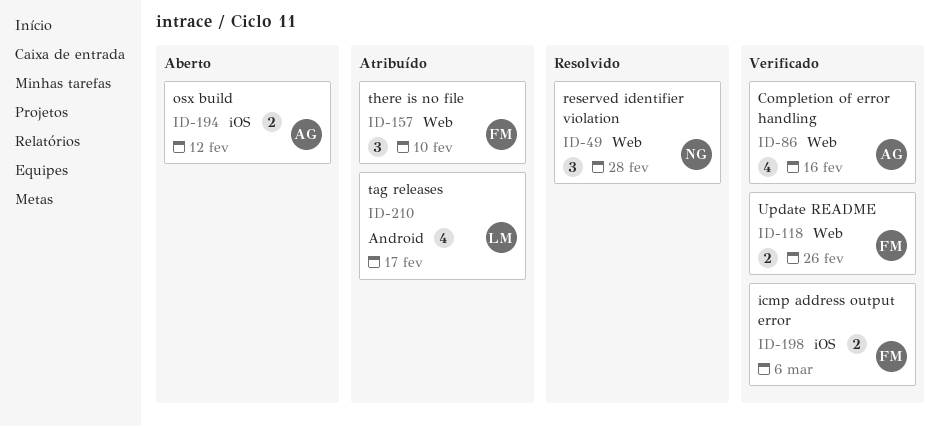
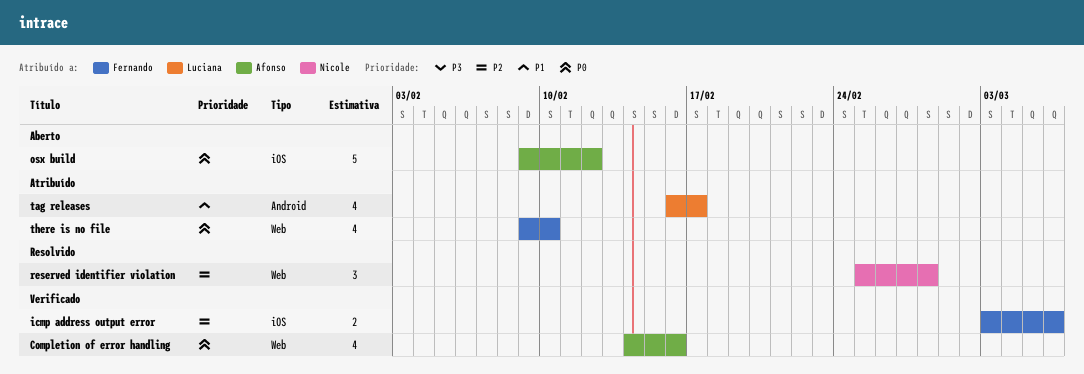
osx build, estimate: 2 -> 5
there is no file, estimate: 3 -> 4
Update README: present -> none

